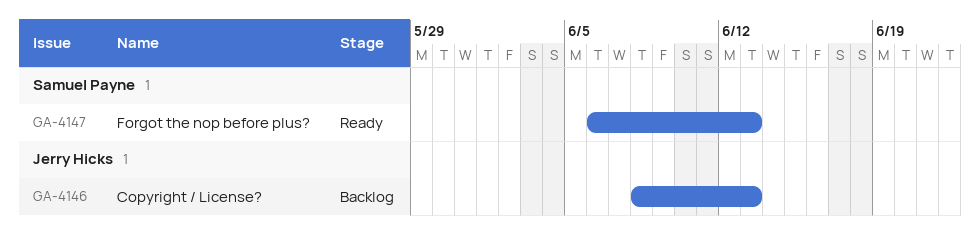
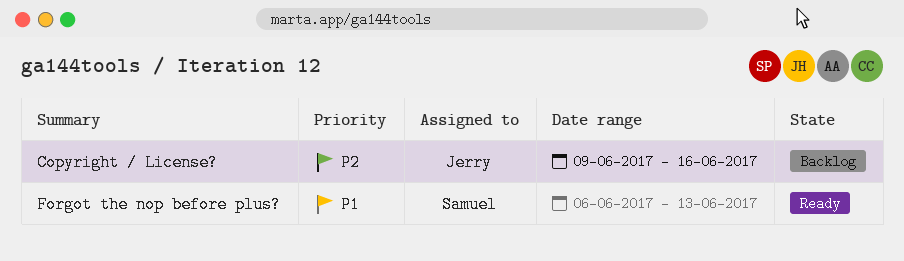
Copyright / License?, start: Jun 8 -> Jun 9
Copyright / License?, due: Jun 13 -> Jun 16

